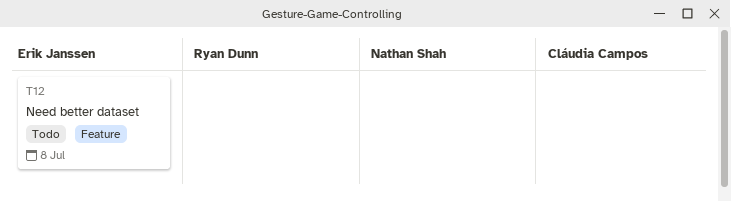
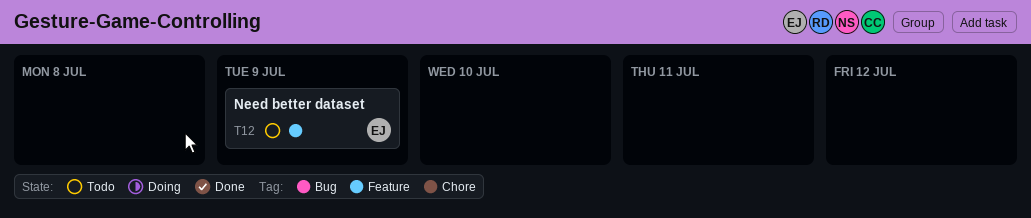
T12, due: Jul 8 -> Jul 9

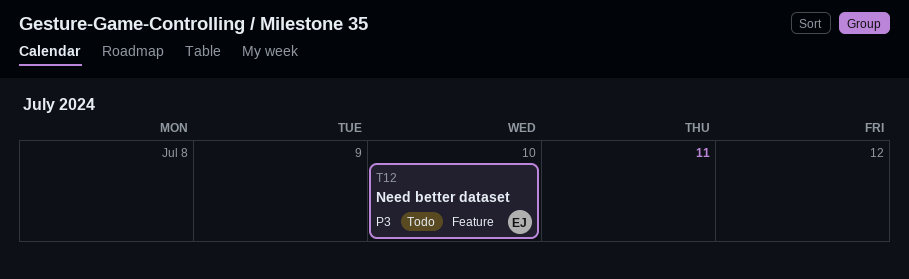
T12, due: Jul 9 -> Jul 10

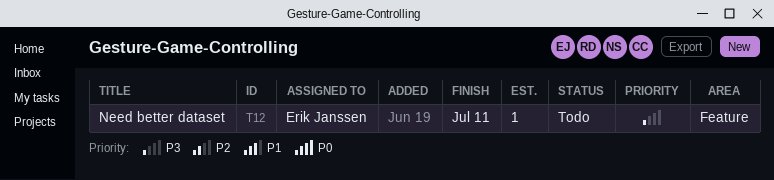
T12, due: Jul 10 -> Jul 11

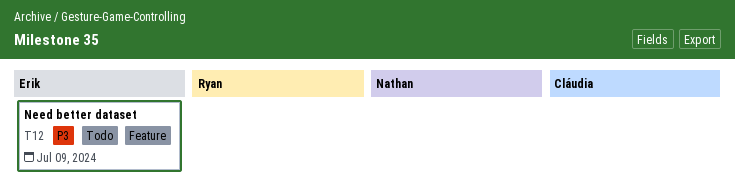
T12, due: Jul 11 -> Jul 9

